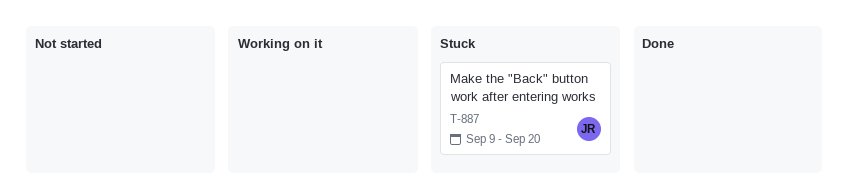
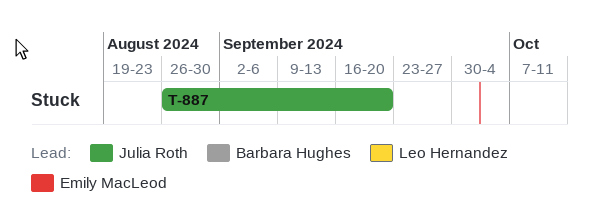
T-887, start: Sep 9 -> Aug 26

